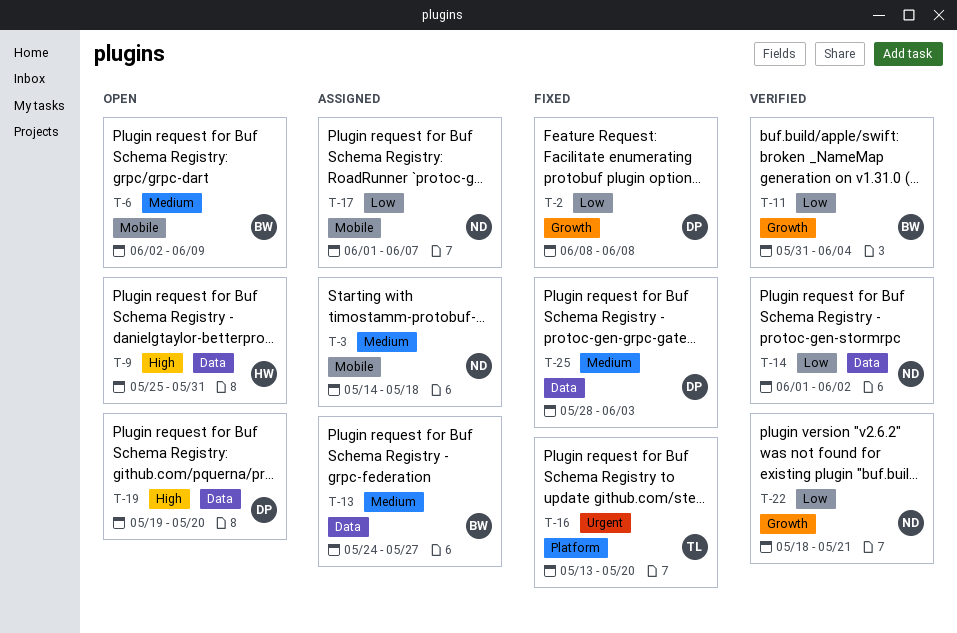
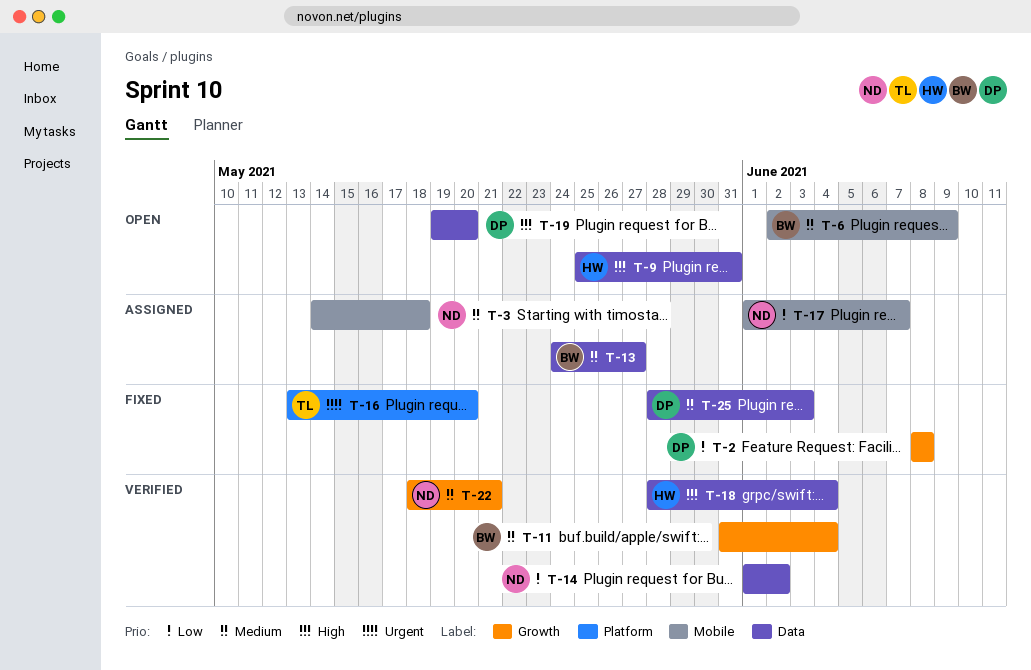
T-11, priority: Low -> Medium
T-18: none -> present
T-22, priority: Low -> Medium

